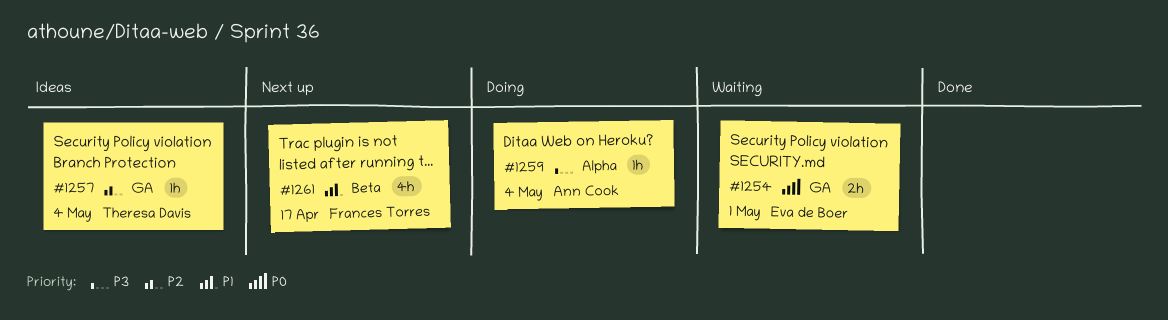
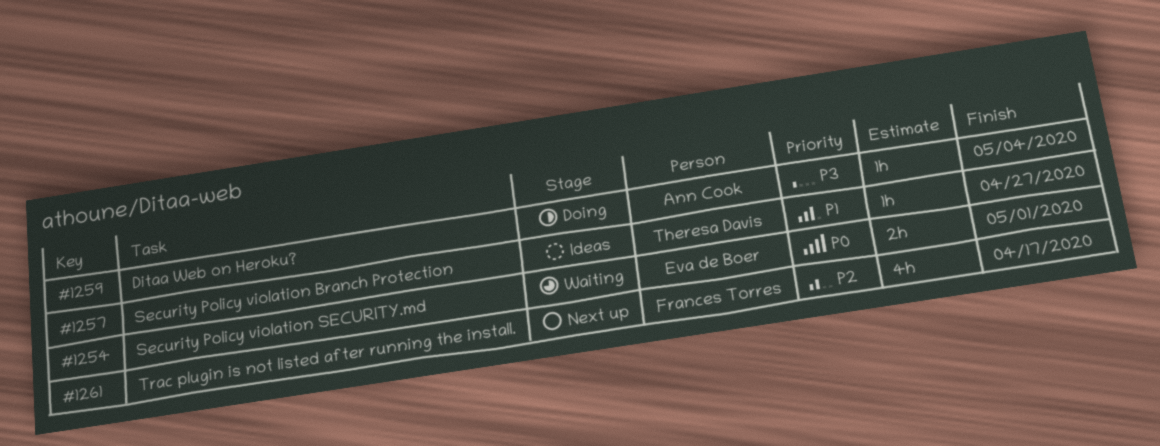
#1257, priority: P2 -> P1
#1257, due: May 4 -> Apr 27
#1261, priority: P1 -> P2

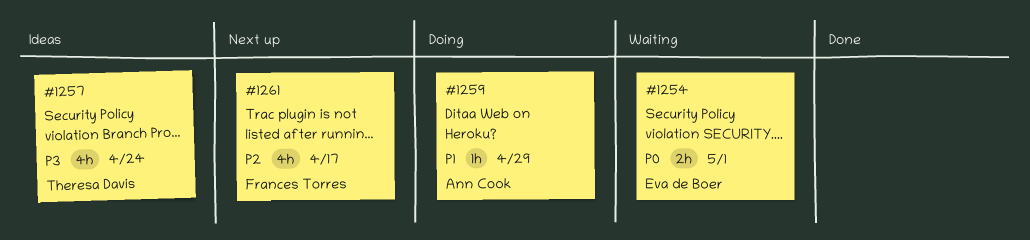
#1257, priority: P1 -> P3
#1257, estimate: 1h -> 4h
#1257, due: Apr 27 -> Apr 24
#1259, priority: P3 -> P1
#1259, due: May 4 -> Apr 29

